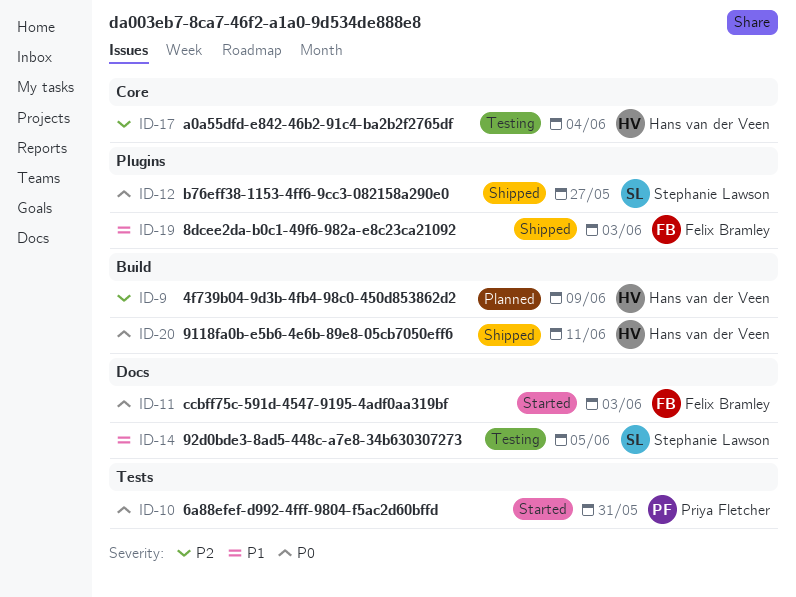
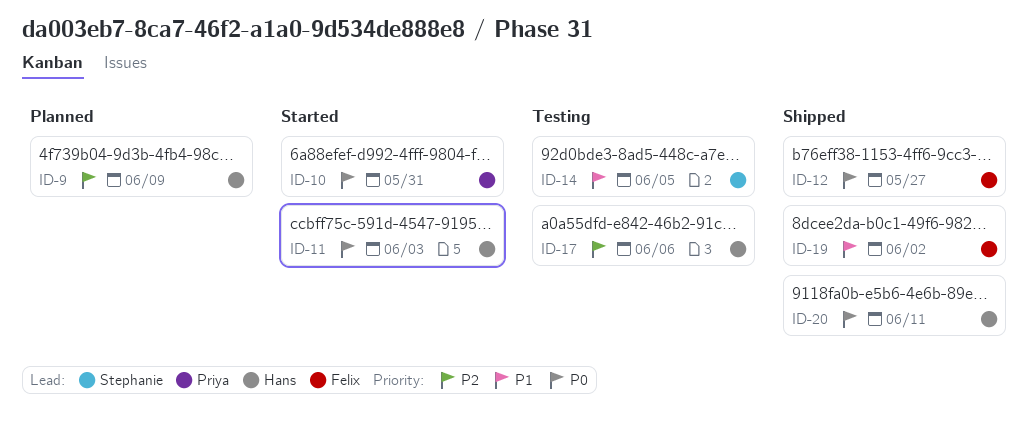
ID-11, owner: Felix Bramley -> Hans van der Veen
ID-12, owner: Stephanie Lawson -> Felix Bramley
ID-17, due: Jun 4 -> Jun 6
ID-19, due: Jun 3 -> Jun 2

